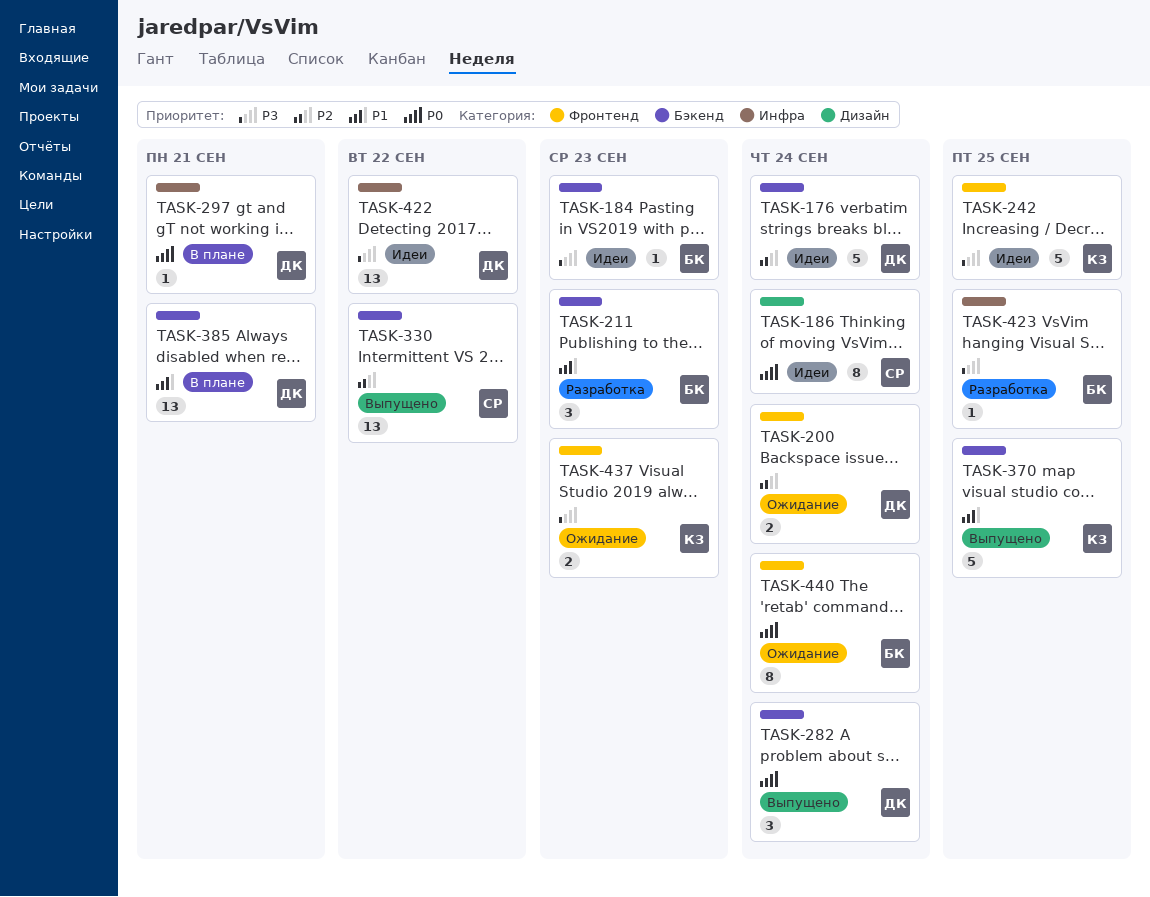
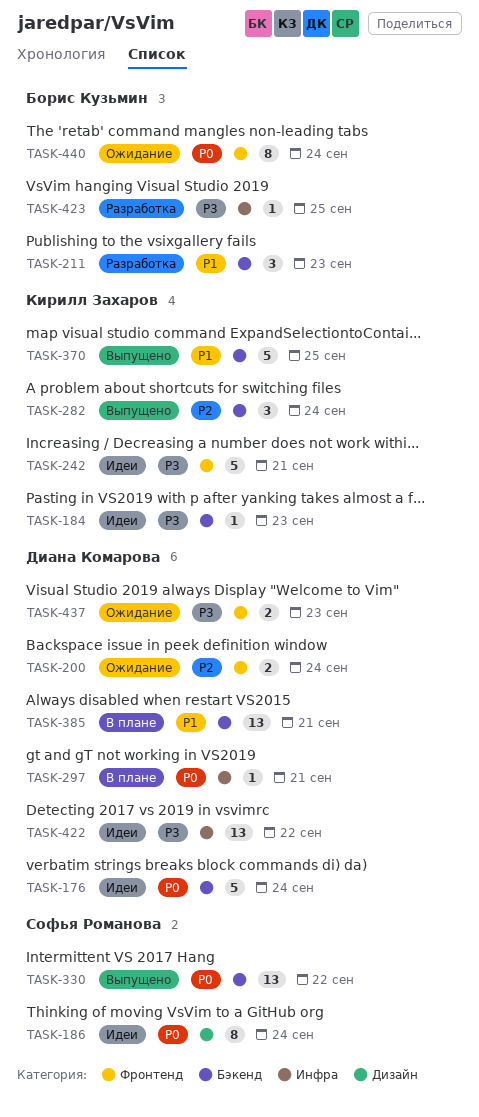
TASK-176, priority: P2 -> P0
TASK-184, owner: Борис Кузьмин -> Кирилл Захаров
TASK-242, due: Sep 25 -> Sep 21
TASK-282, owner: Диана Комарова -> Кирилл Захаров
TASK-282, priority: P0 -> P2
TASK-330, priority: P2 -> P0
TASK-437, owner: Кирилл Захаров -> Диана Комарова

